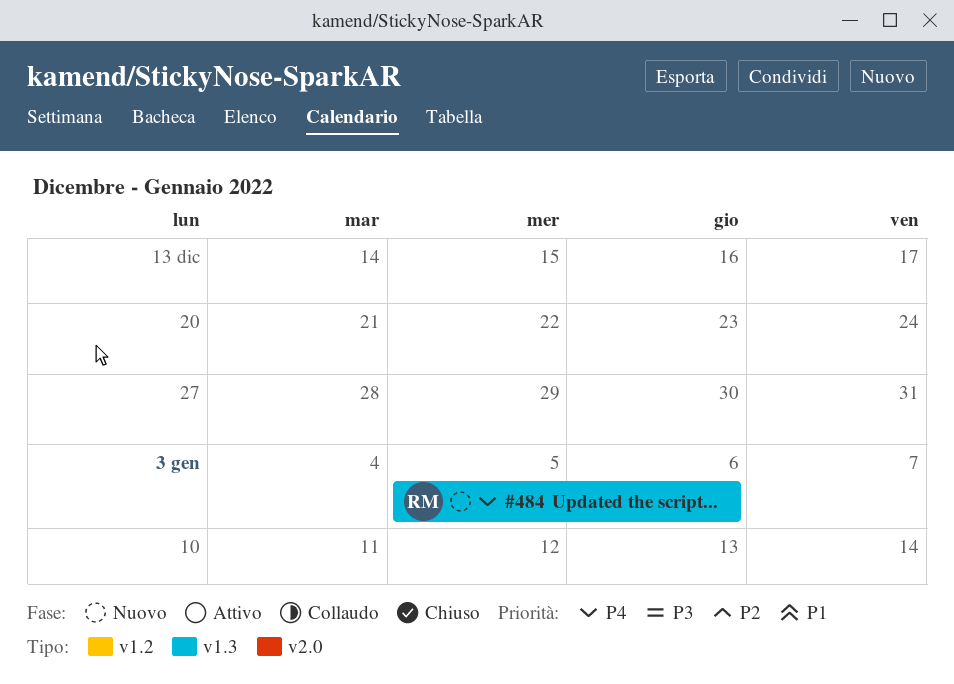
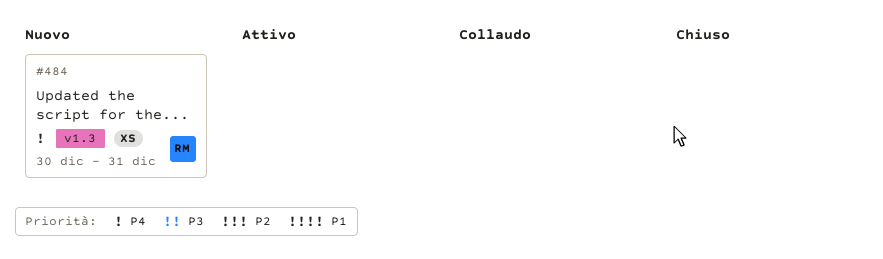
#484, start: Jan 5 -> Dec 30
#484, due: Jan 6 -> Dec 31

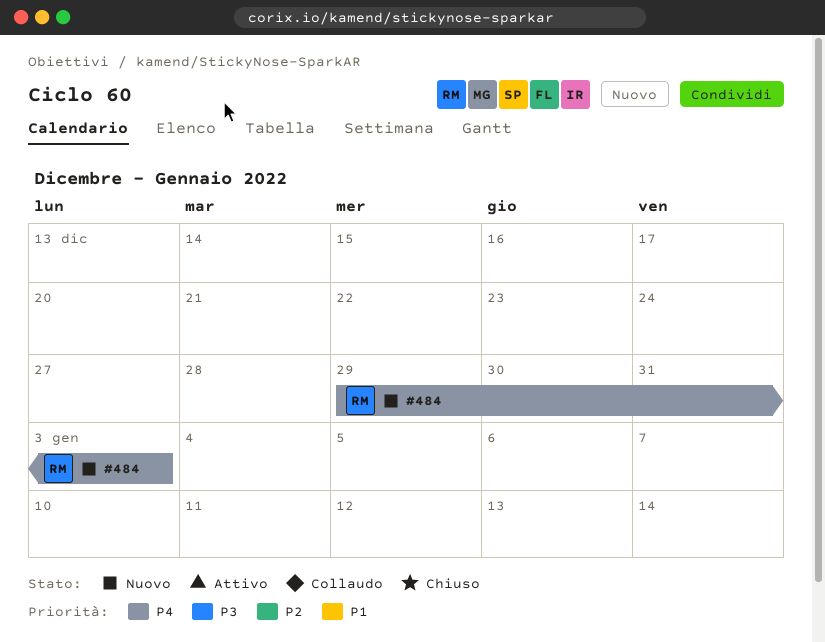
#484, start: Dec 30 -> Dec 29
#484, due: Dec 31 -> Jan 3

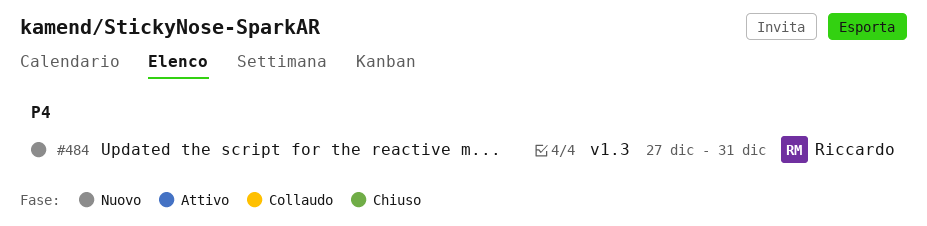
#484, start: Dec 29 -> Dec 27
#484, due: Jan 3 -> Dec 31

